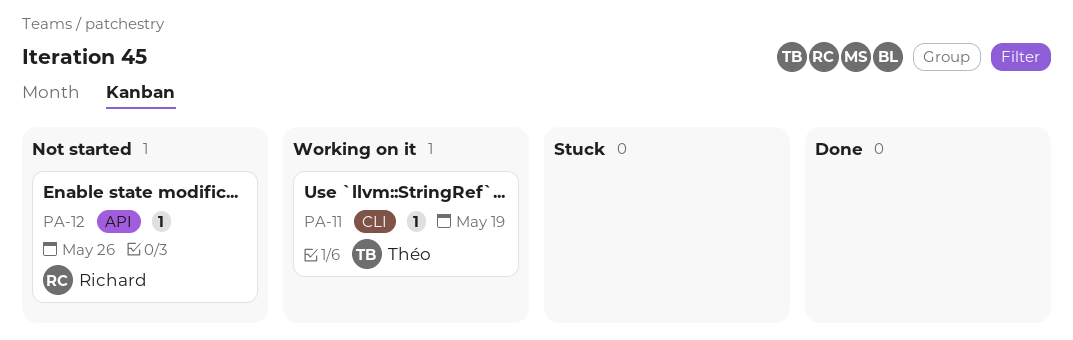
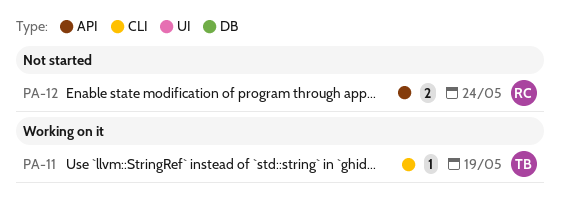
PA-12, estimate: 1 -> 2
PA-12, due: May 26 -> May 24

